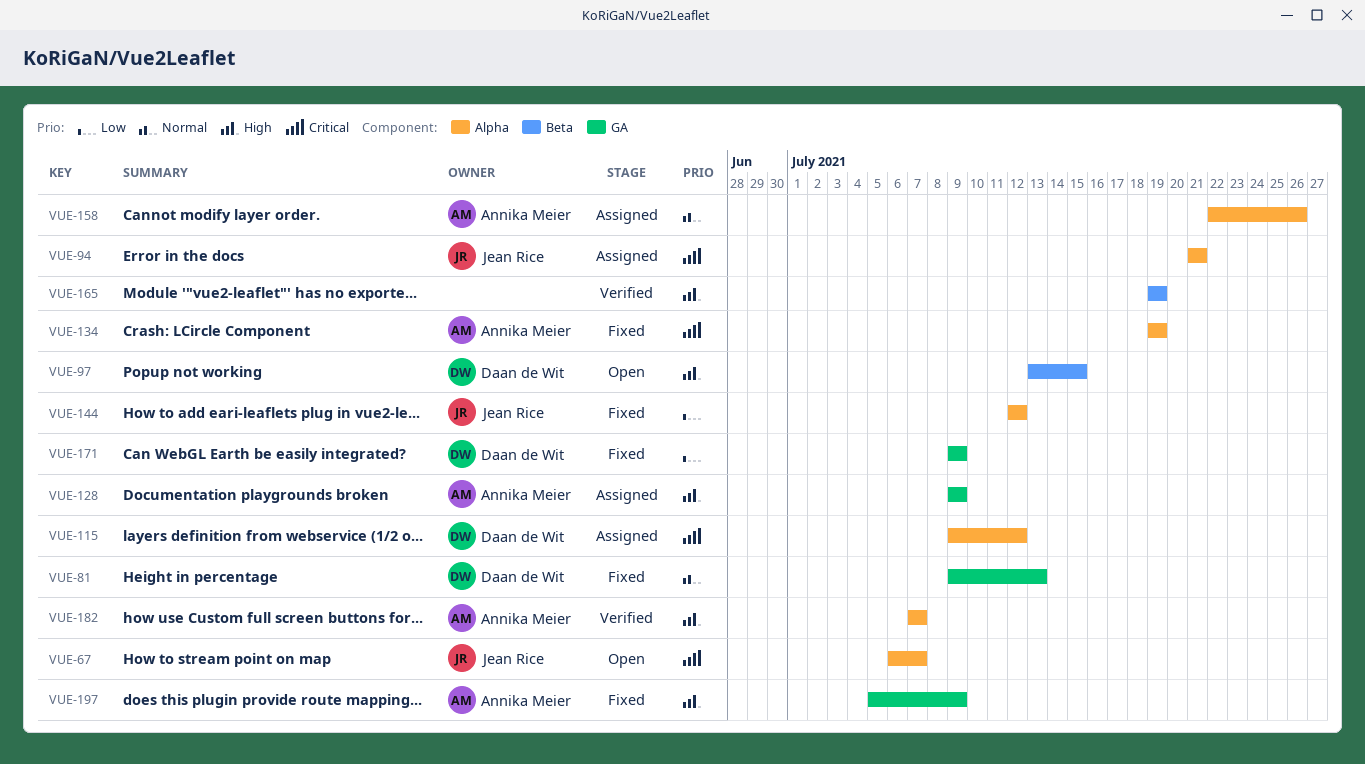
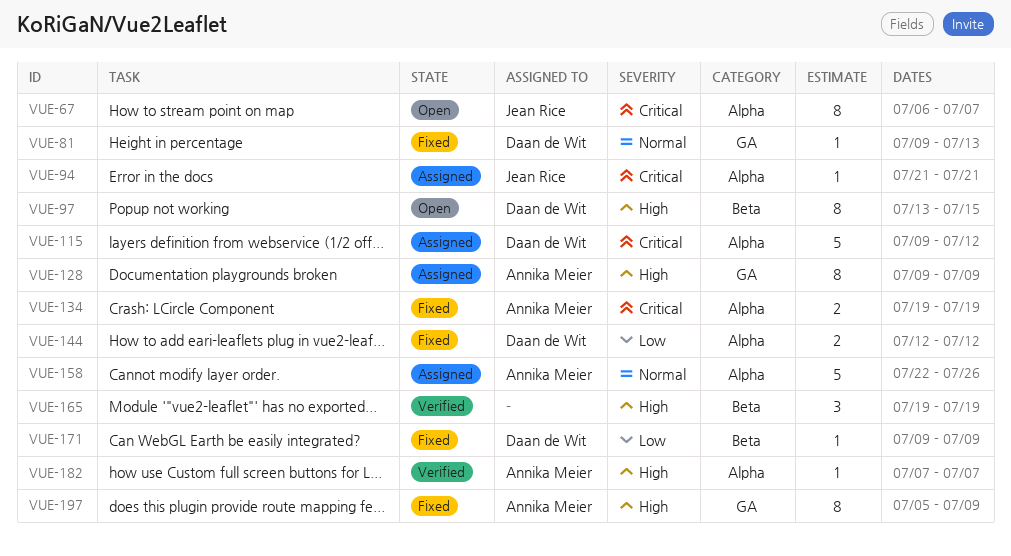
VUE-144, owner: Jean Rice -> Daan de Wit
VUE-171, label: GA -> Beta

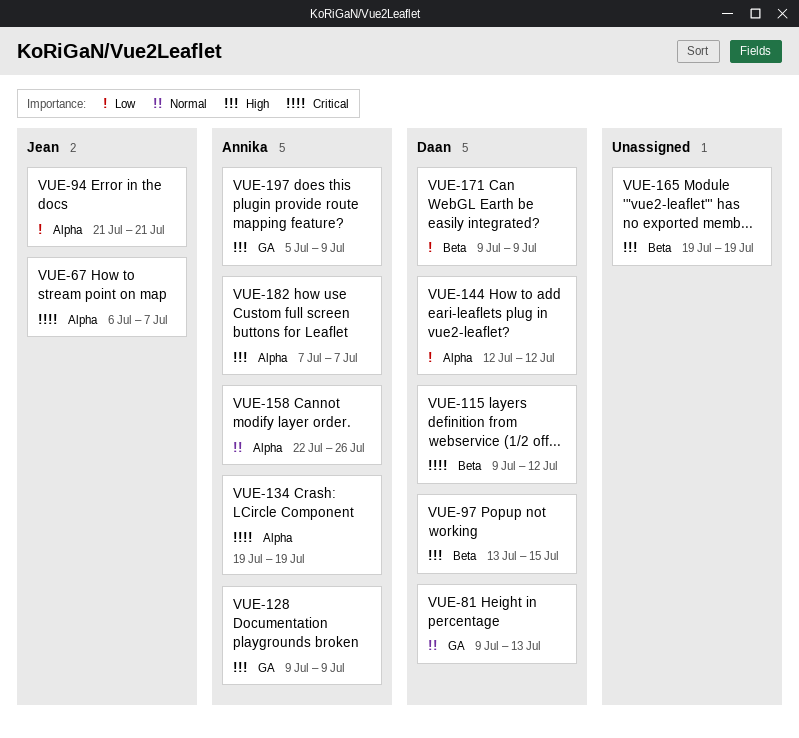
VUE-94, priority: Critical -> Low
VUE-115, label: Alpha -> Beta

